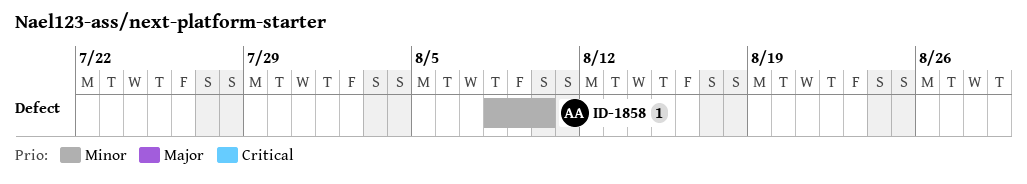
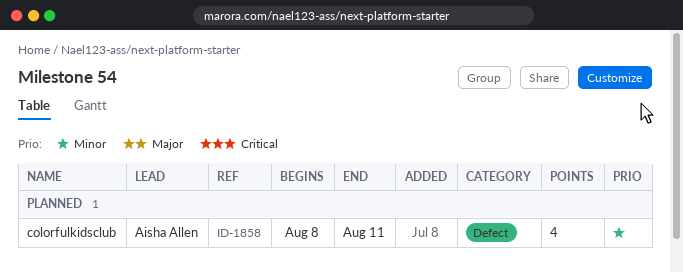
ID-1858, estimate: 1 -> 4
ID-1858, due: Aug 10 -> Aug 11

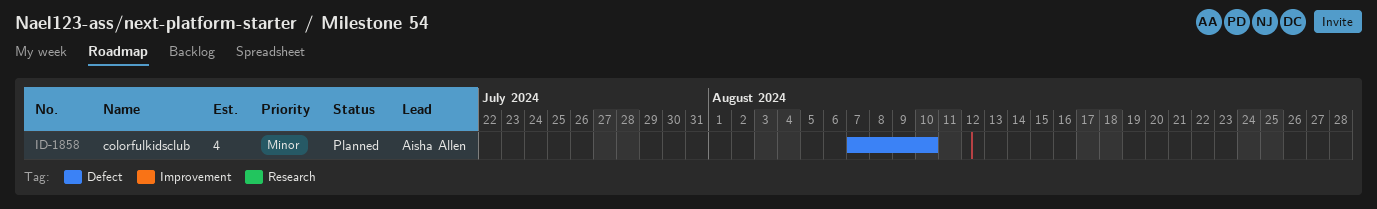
ID-1858, start: Aug 8 -> Aug 7
ID-1858, due: Aug 11 -> Aug 10

